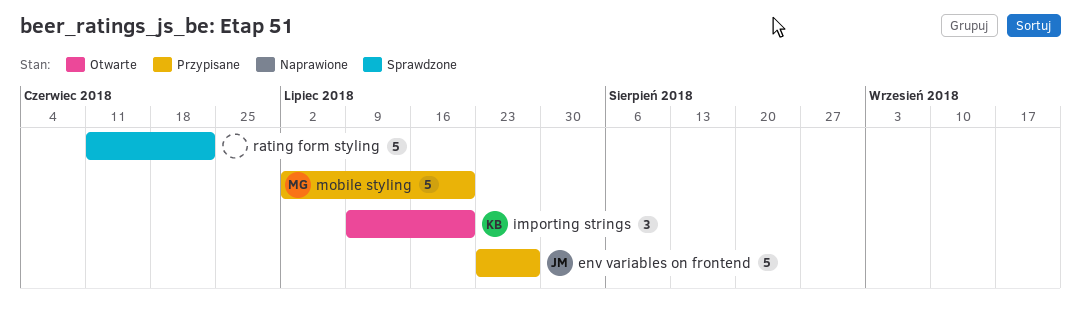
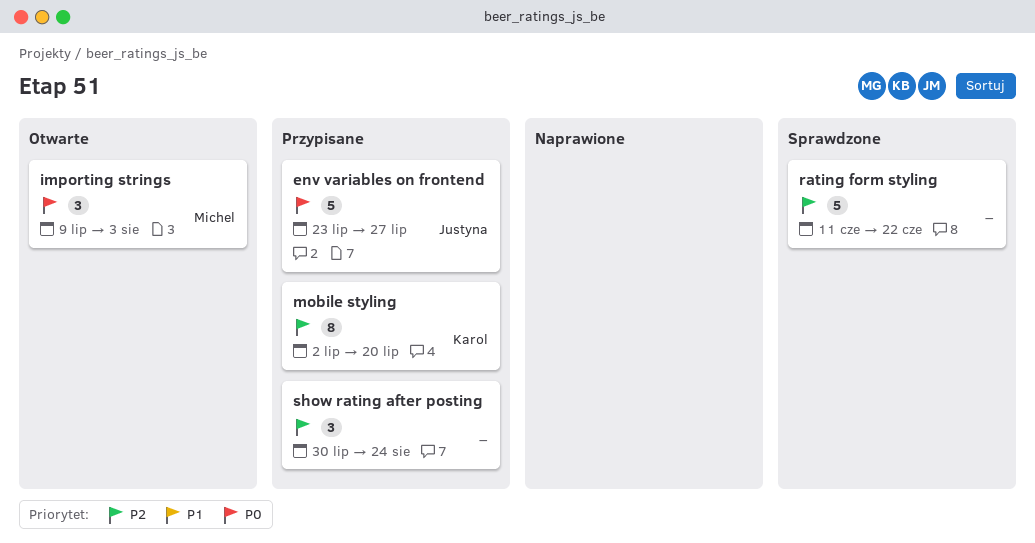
importing strings, owner: Karol -> Michel
importing strings, due: Jul 20 -> Aug 3
mobile styling, owner: Michel -> Karol
mobile styling, estimate: 5 -> 8
show rating after posting: none -> present

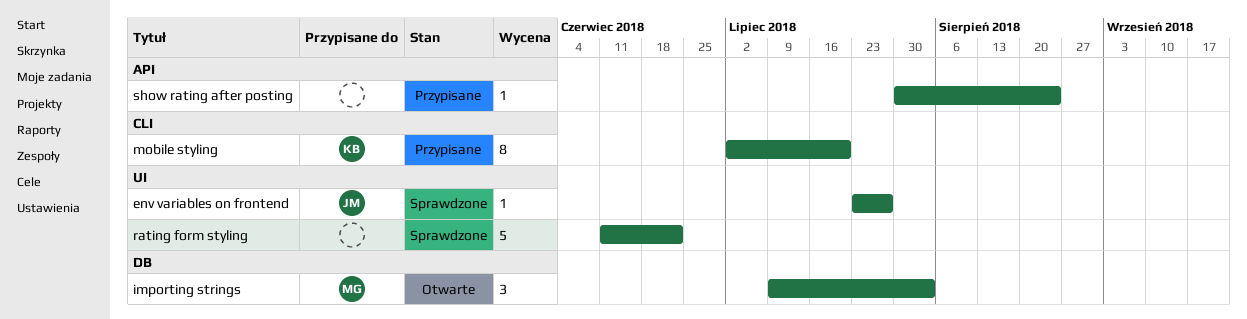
env variables on frontend, status: Przypisane -> Sprawdzone
env variables on frontend, estimate: 5 -> 1
show rating after posting, estimate: 3 -> 1

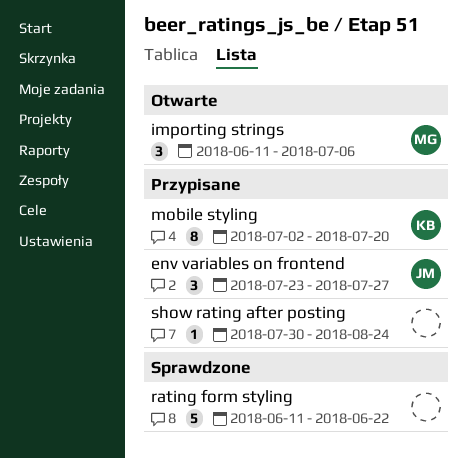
env variables on frontend, status: Sprawdzone -> Przypisane
env variables on frontend, estimate: 1 -> 3
importing strings, start: Jul 9 -> Jun 11
importing strings, due: Aug 3 -> Jul 6

